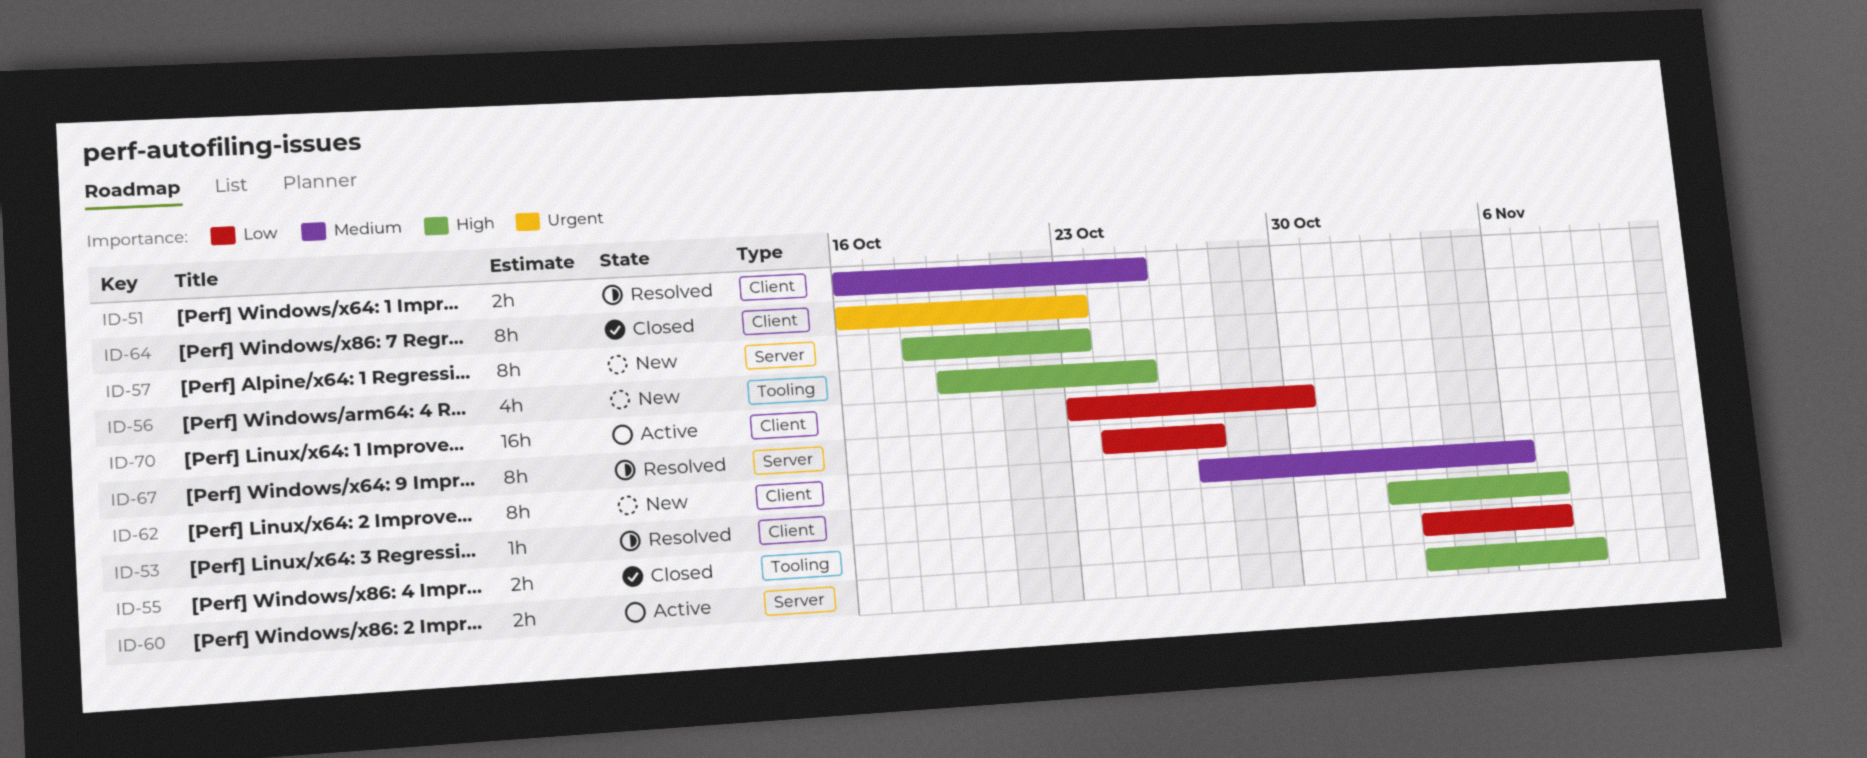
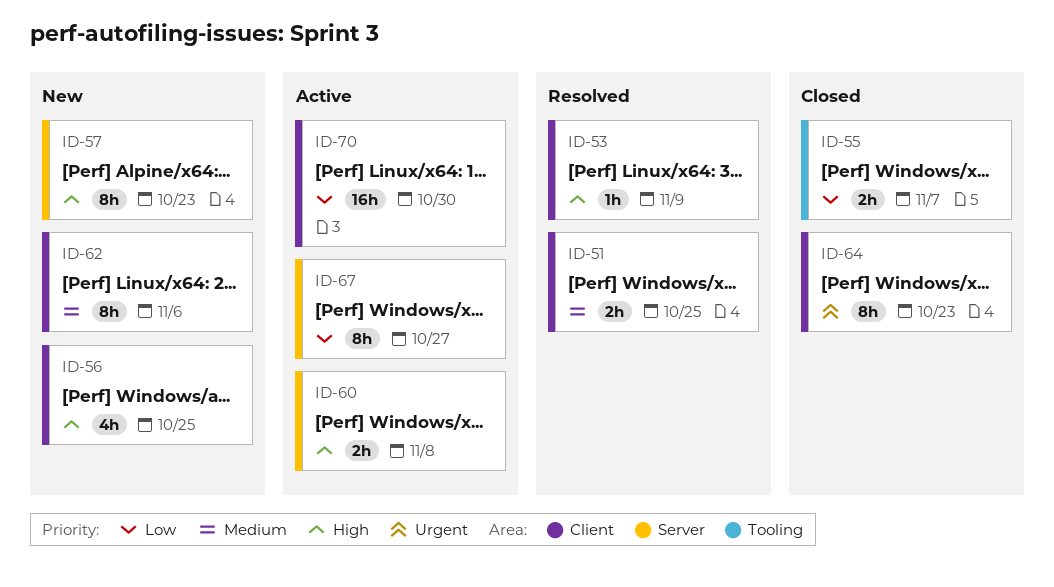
ID-53, due: Nov 7 -> Nov 9
ID-56, label: Tooling -> Client
ID-67, status: Resolved -> Active

